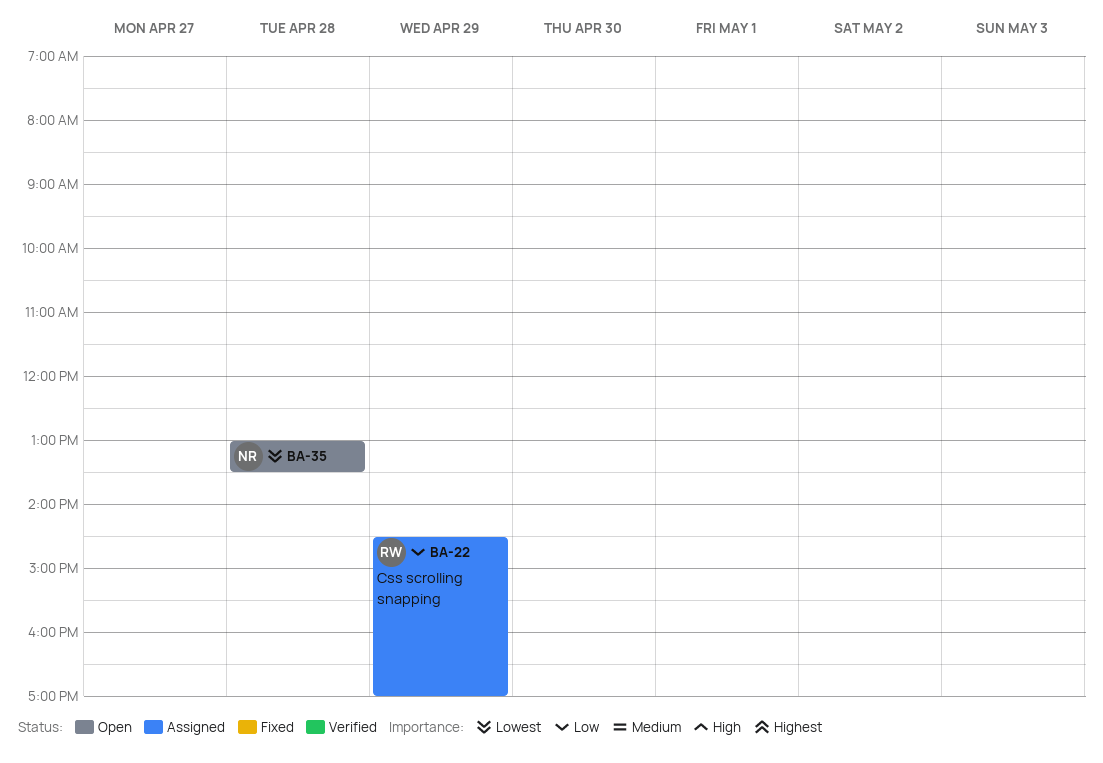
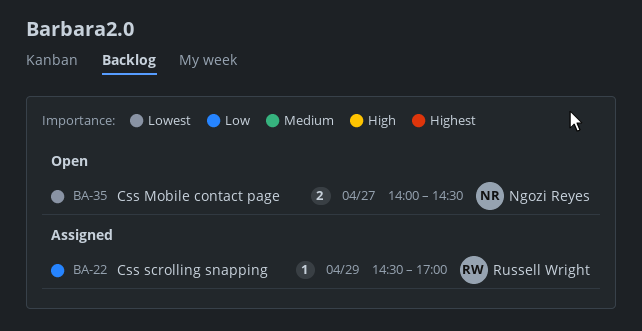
BA-35, day: Apr 28 -> Apr 27
BA-35, begins: 13:00 -> 14:00
BA-35, ends: 13:30 -> 14:30

